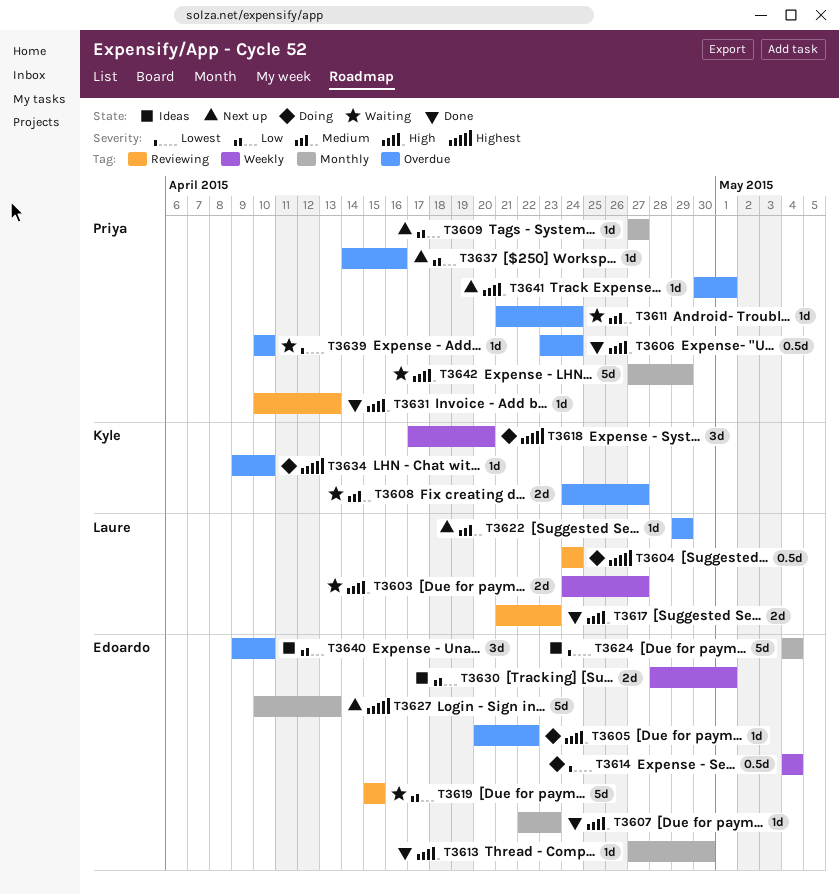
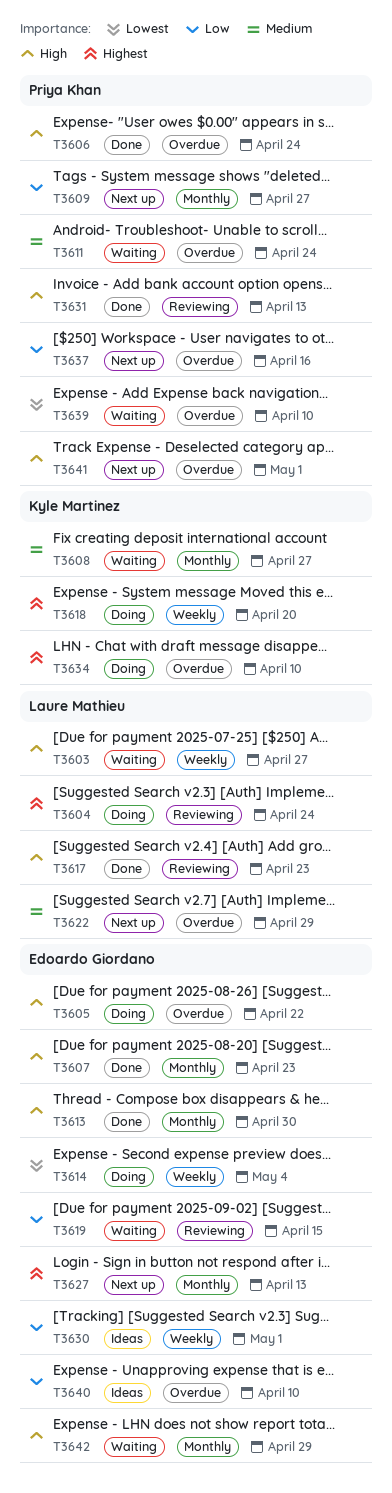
T3608, label: Overdue -> Monthly
T3624: present -> none
T3642, owner: Priya Khan -> Edoardo Giordano

